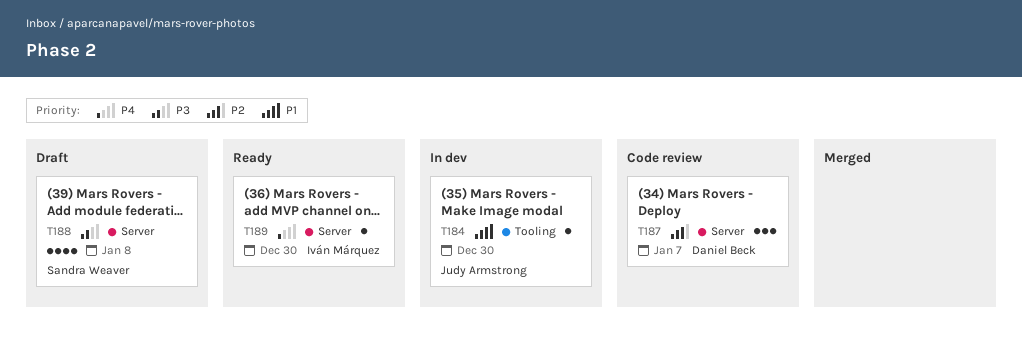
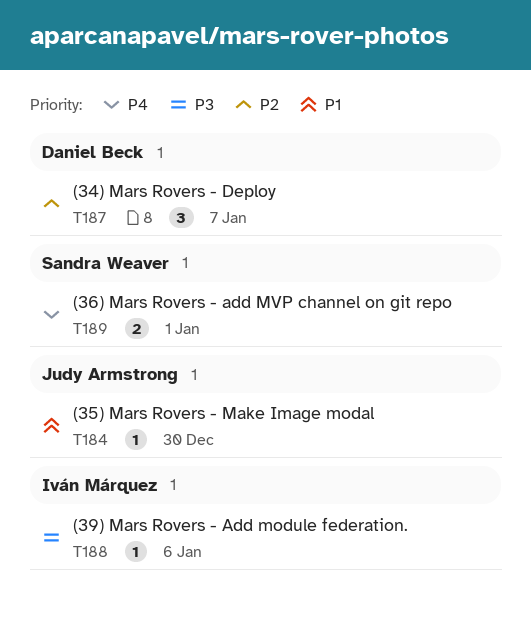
T188, owner: Sandra Weaver -> Iván Márquez
T188, estimate: 4 -> 1
T188, due: Jan 8 -> Jan 6
T189, owner: Iván Márquez -> Sandra Weaver
T189, estimate: 1 -> 2
T189, due: Dec 30 -> Jan 1

